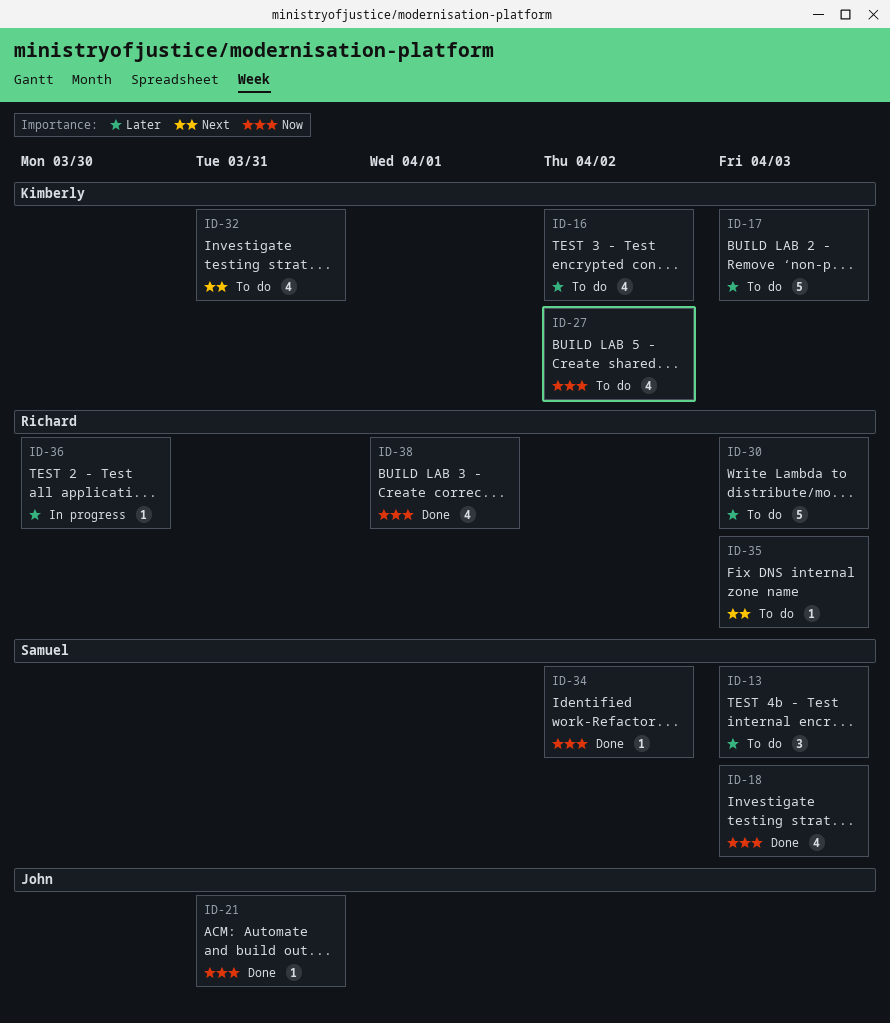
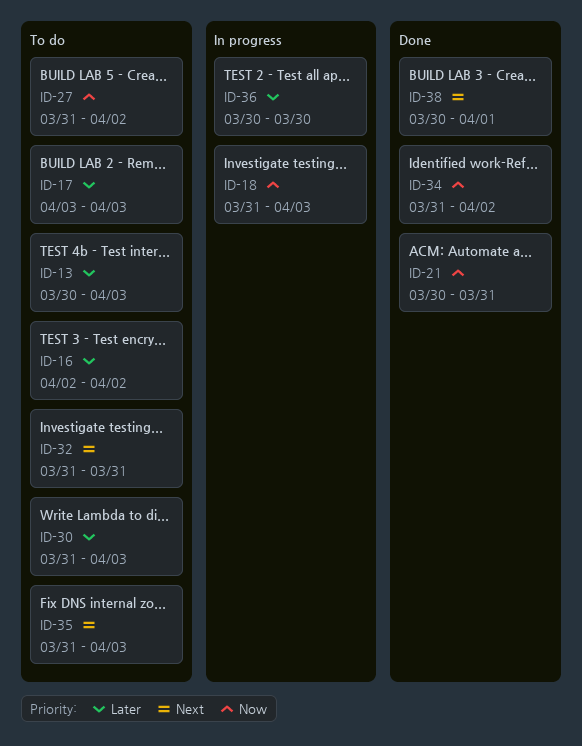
ID-18, status: Done -> In progress
ID-38, priority: Now -> Next

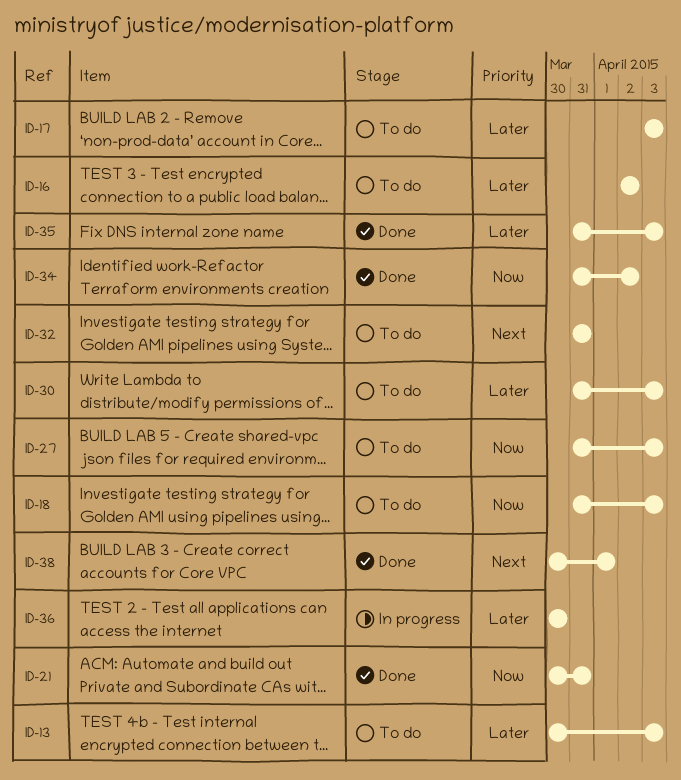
ID-18, status: In progress -> To do
ID-27, due: Apr 2 -> Apr 3
ID-35, status: To do -> Done
ID-35, priority: Next -> Later

